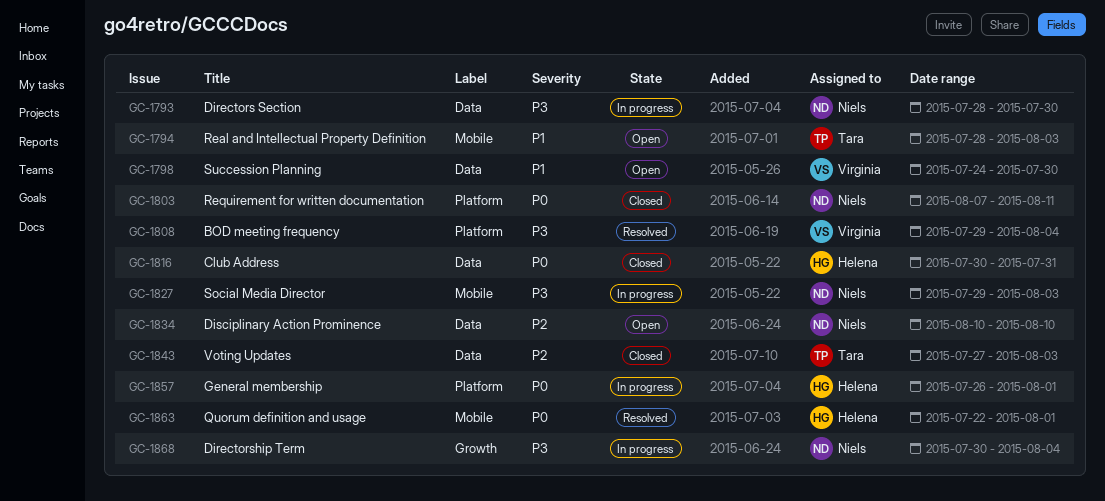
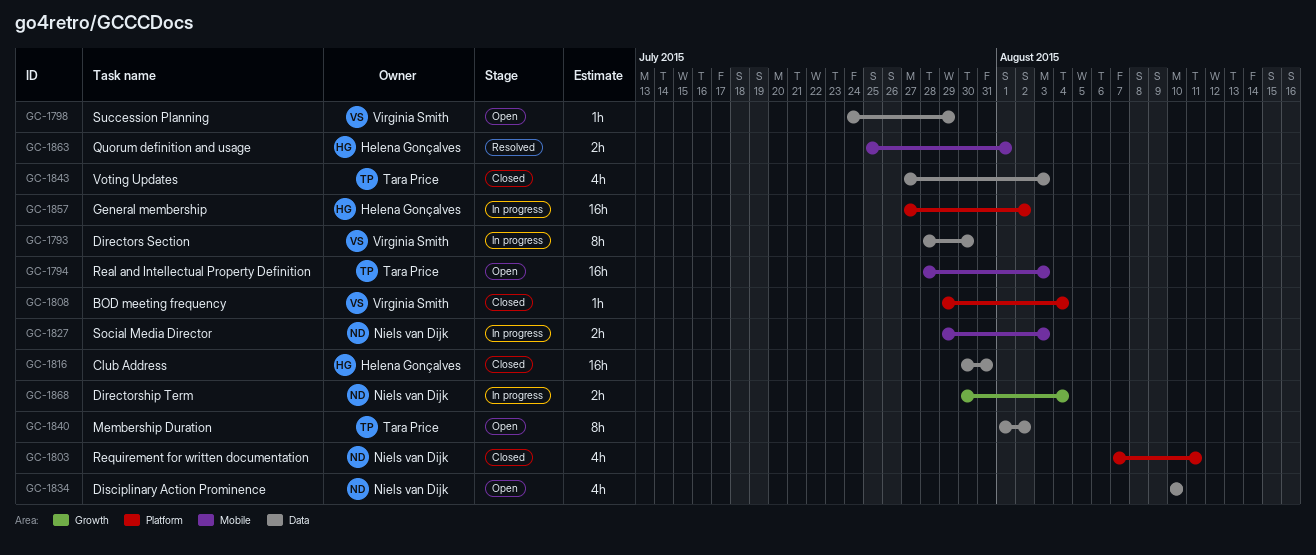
GC-1793, owner: Niels van Dijk -> Virginia Smith
GC-1798, due: Jul 30 -> Jul 29
GC-1808, status: Resolved -> Closed
GC-1840: none -> present
GC-1857, start: Jul 26 -> Jul 27
GC-1857, due: Aug 1 -> Aug 2
GC-1863, start: Jul 22 -> Jul 25

